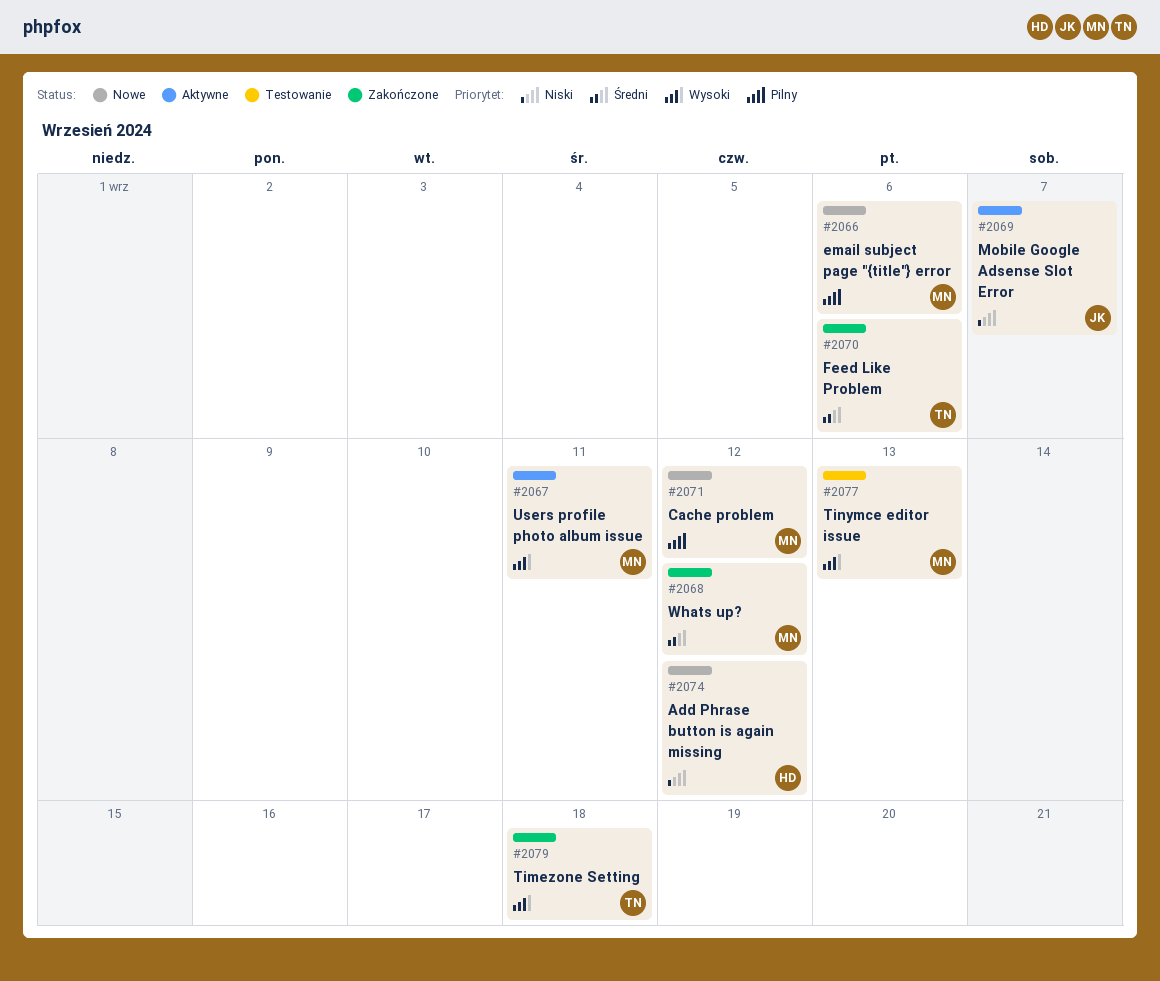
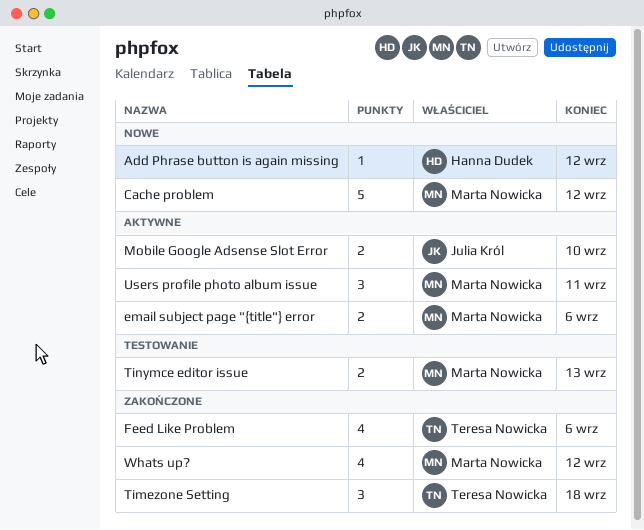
email subject page "{title"} error, status: Nowe -> Aktywne
Mobile Google Adsense Slot Error, due: Sep 7 -> Sep 10

